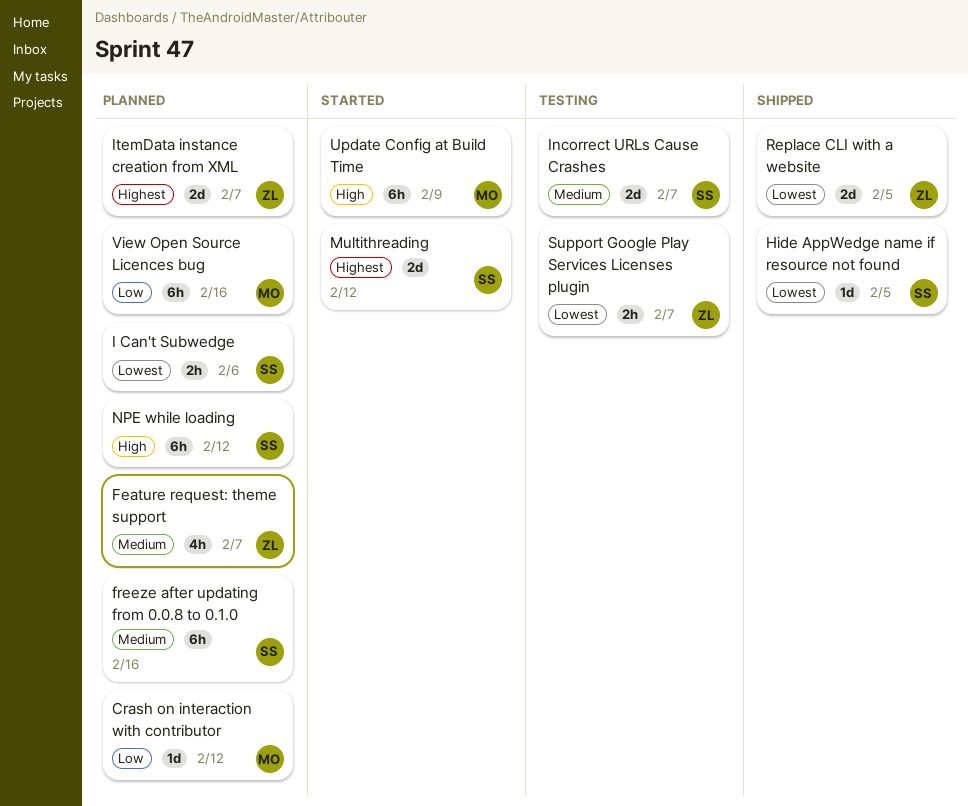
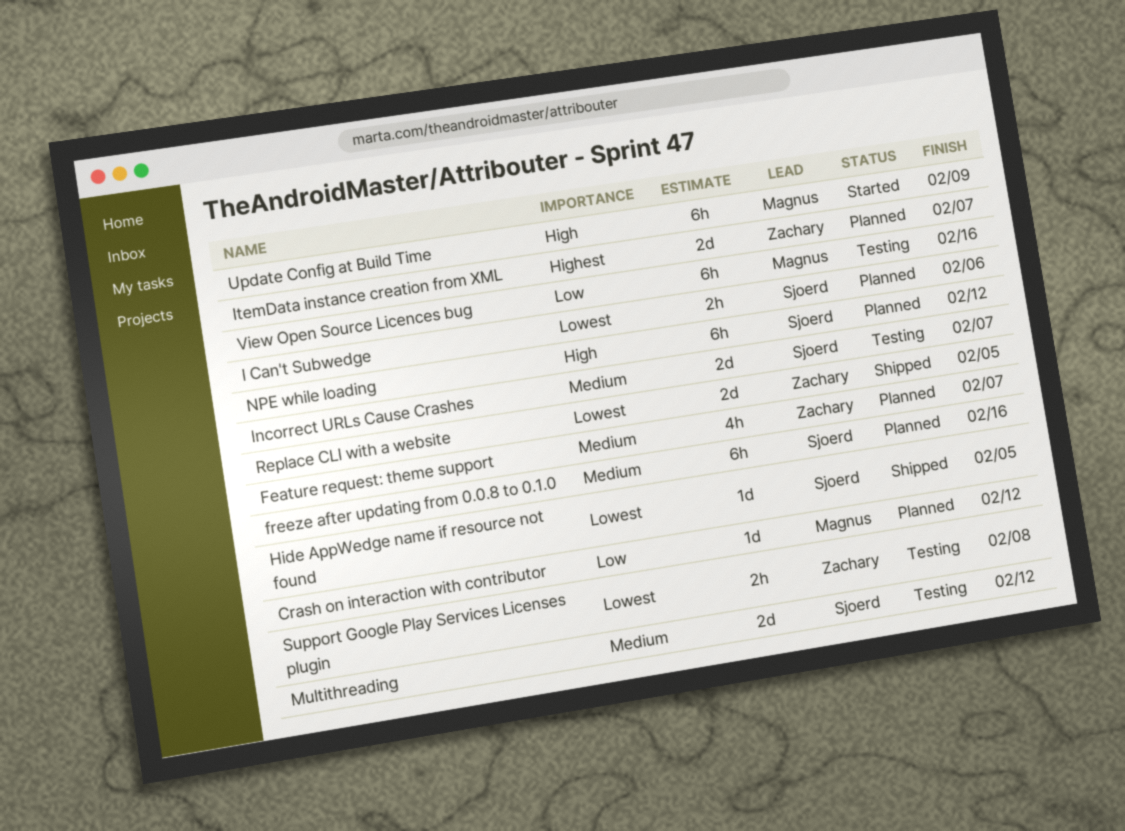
Multithreading, status: Started -> Testing
Multithreading, priority: Highest -> Medium
Support Google Play Services Licenses plugin, due: Feb 7 -> Feb 8
View Open Source Licences bug, status: Planned -> Testing

